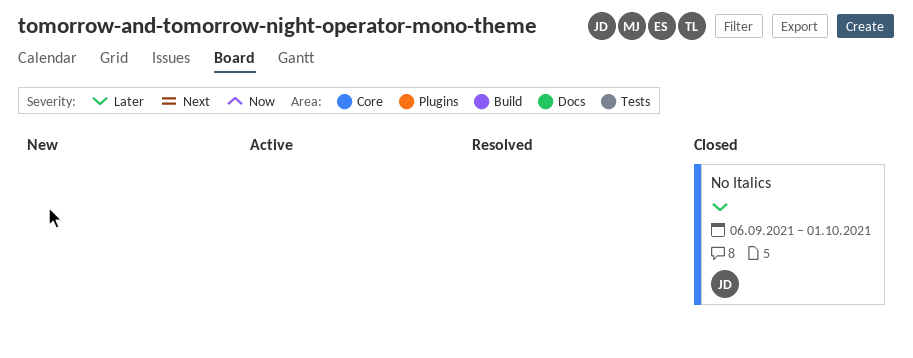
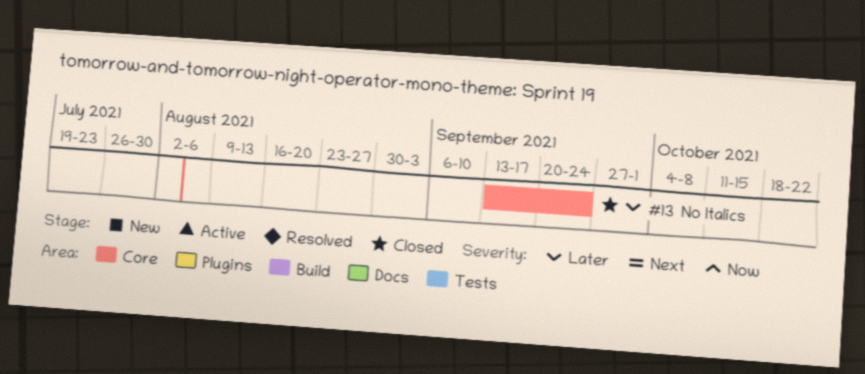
No Italics, start: Sep 6 -> Sep 13
No Italics, due: Oct 1 -> Sep 24

